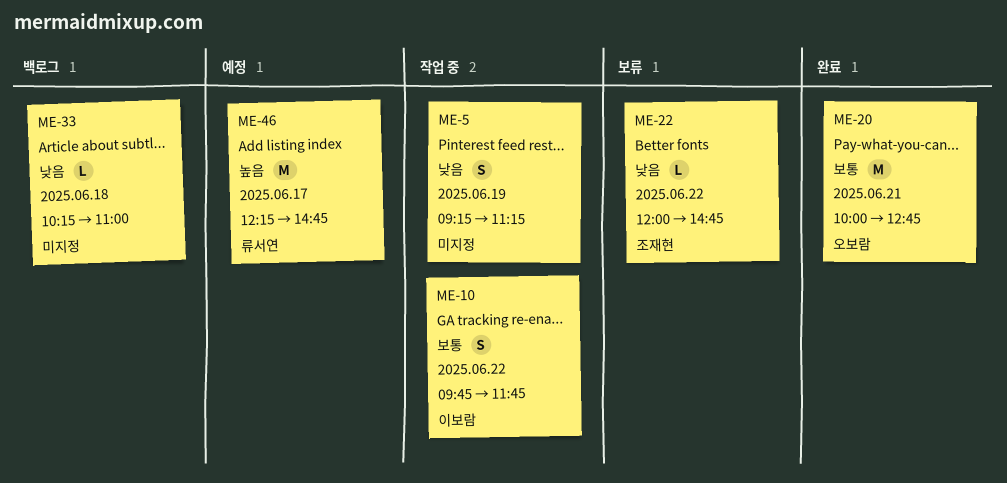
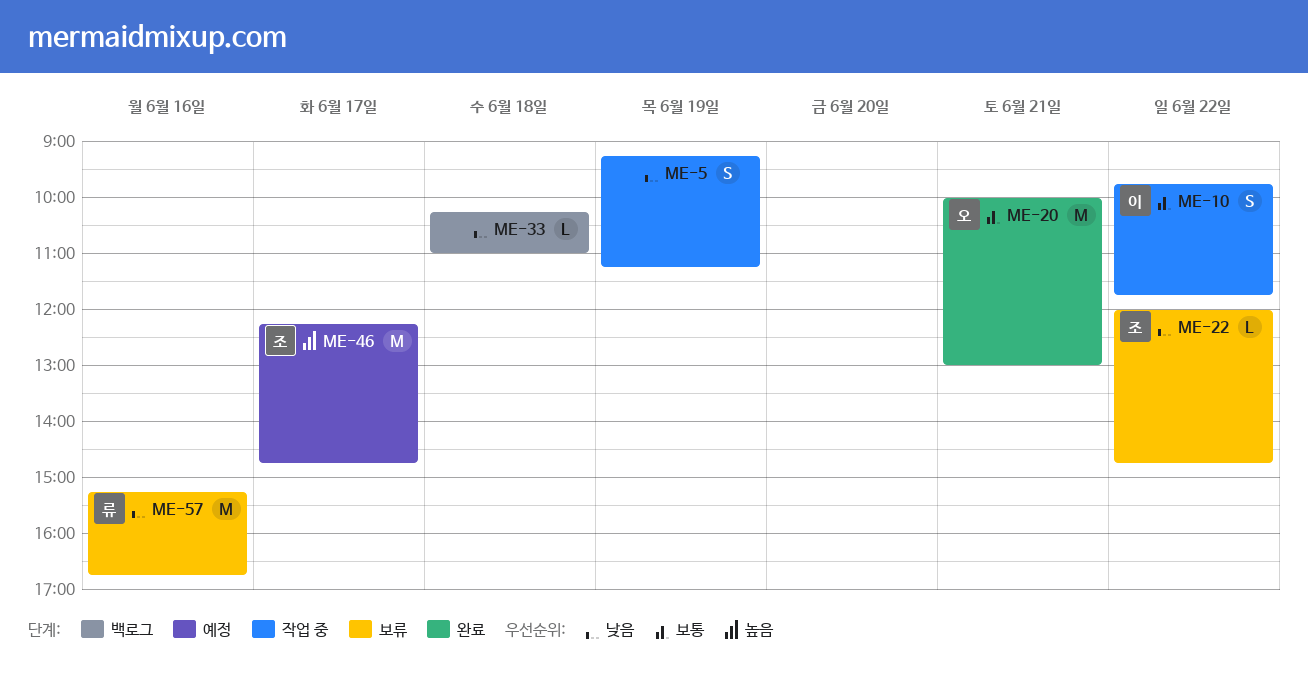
ME-20, ends: 12:45 -> 13:00
ME-46, owner: 류서연 -> 조재현
ME-57: none -> present

